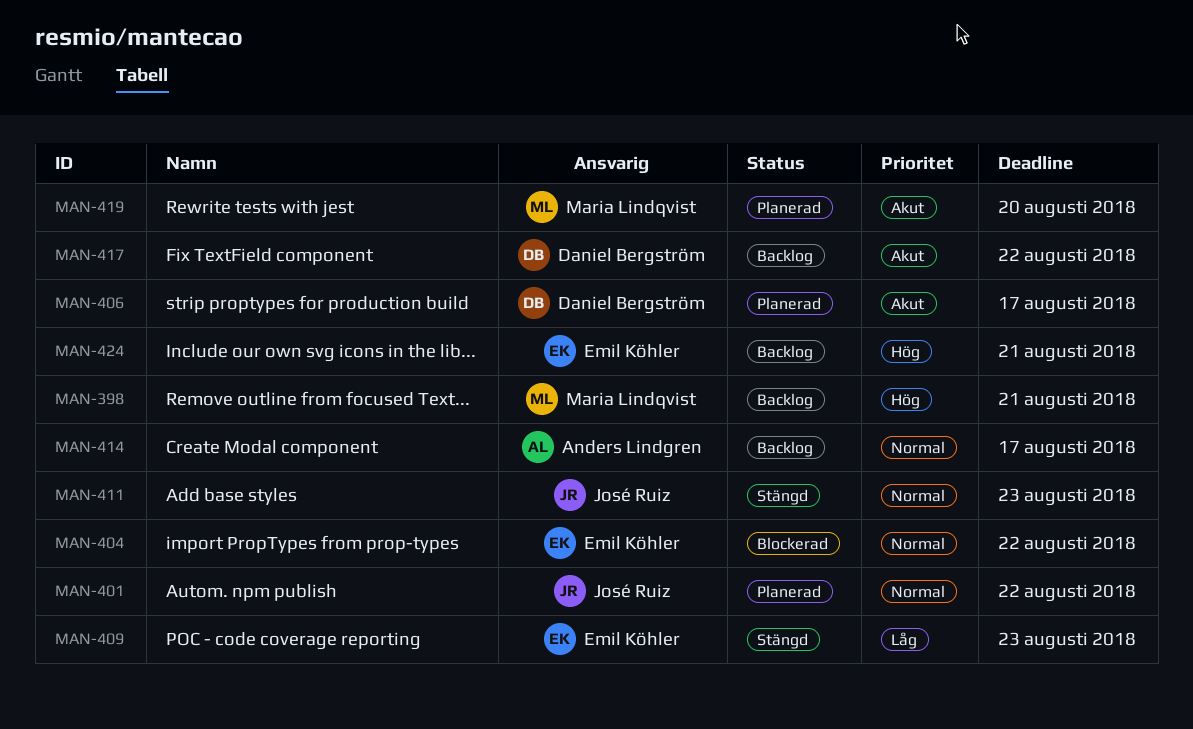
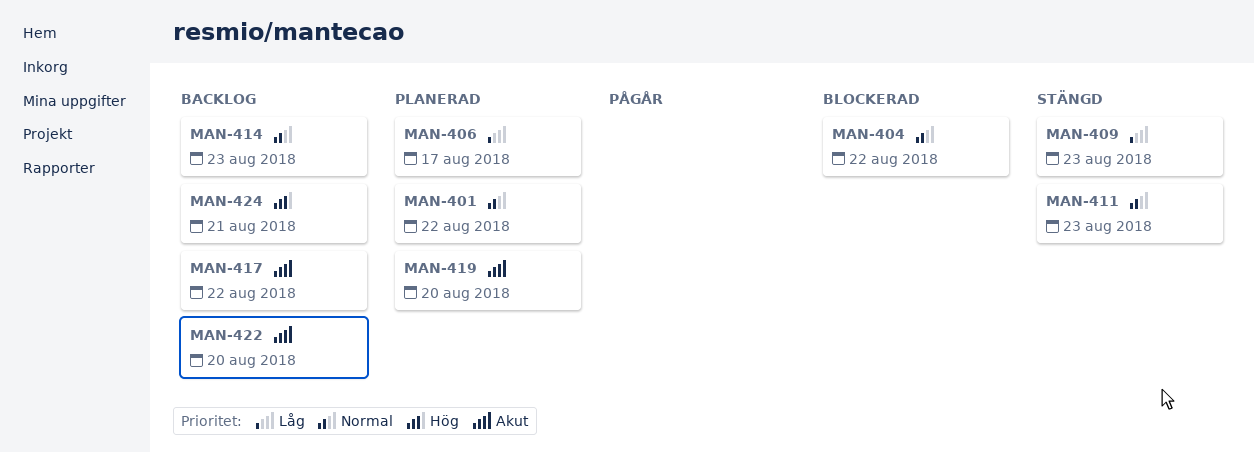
MAN-398: present -> none
MAN-406, priority: Akut -> Låg
MAN-414, due: Aug 17 -> Aug 23
MAN-422: none -> present

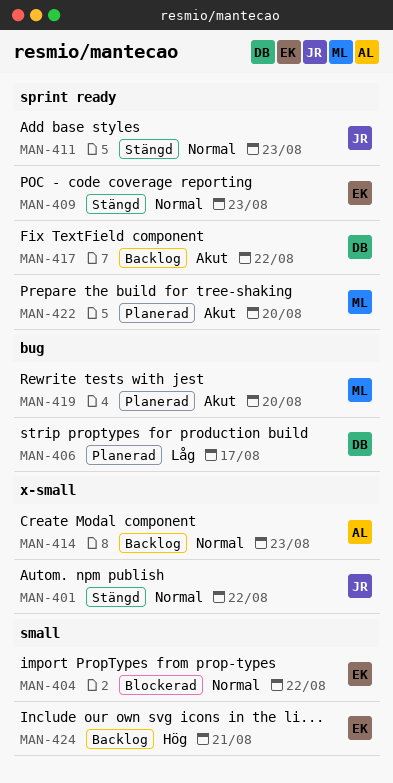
MAN-401, status: Planerad -> Stängd
MAN-409, priority: Låg -> Normal
MAN-422, status: Backlog -> Planerad

